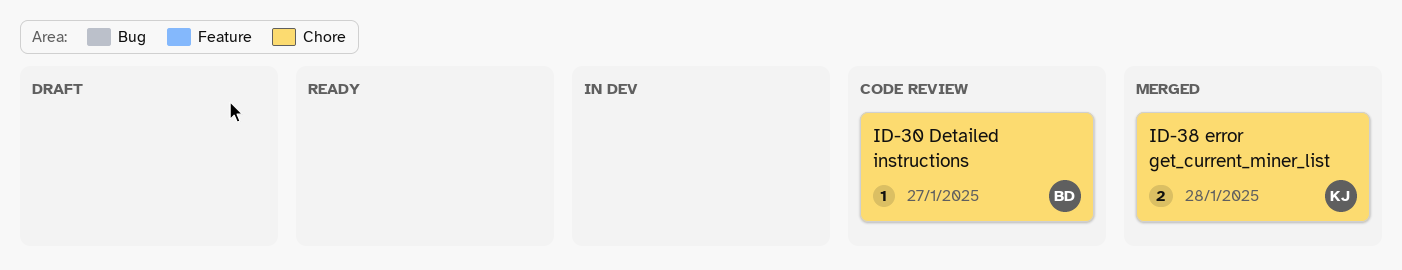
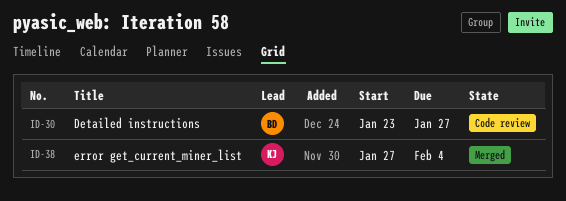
ID-38, due: Jan 28 -> Feb 4

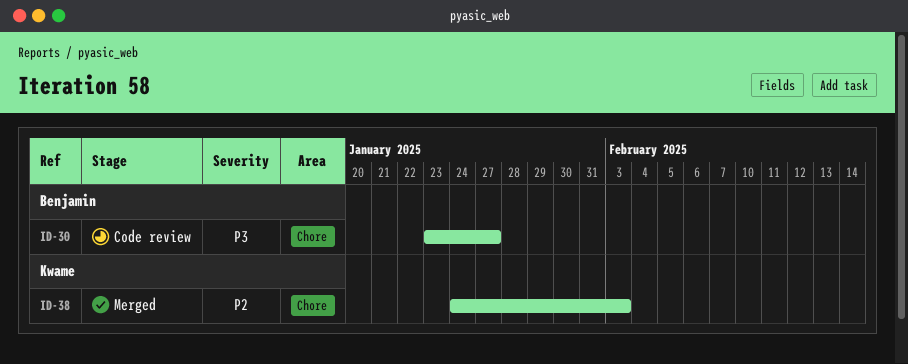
ID-38, start: Jan 27 -> Jan 24
ID-38, due: Feb 4 -> Feb 3

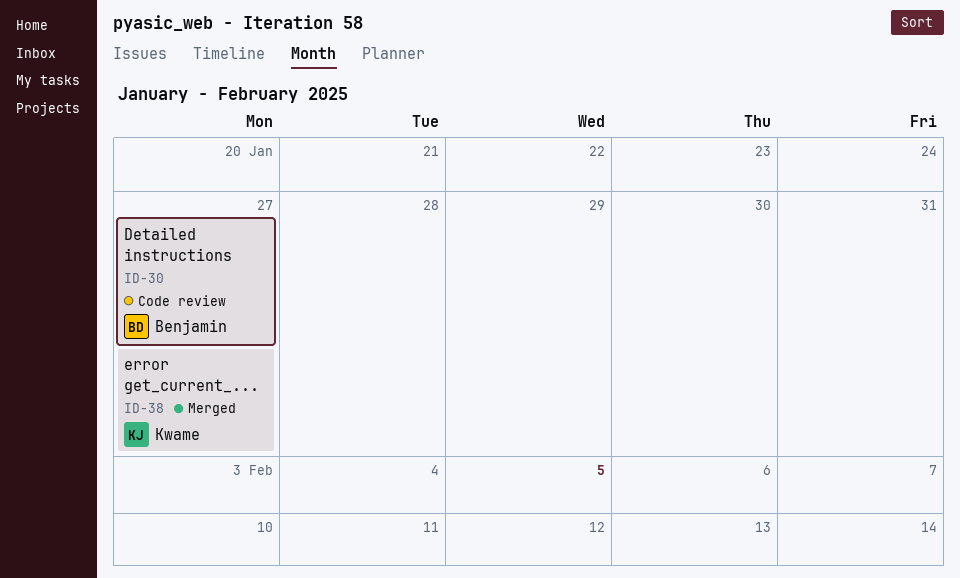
ID-38, due: Feb 3 -> Jan 27

